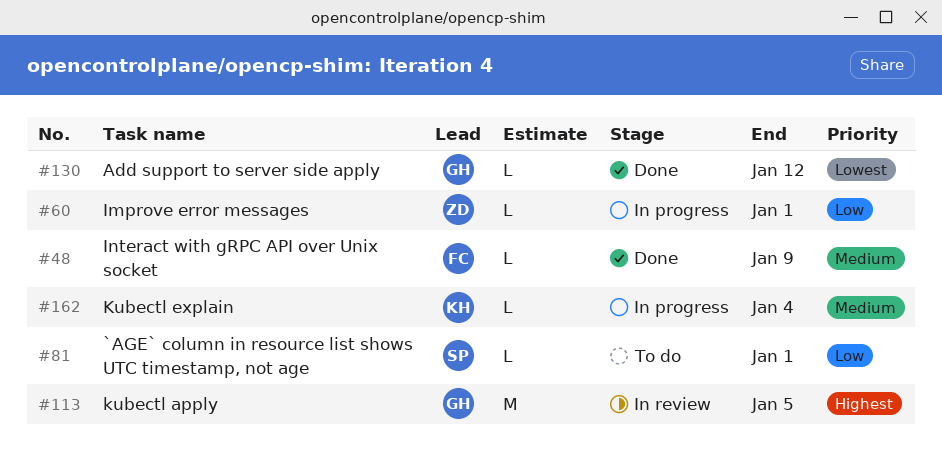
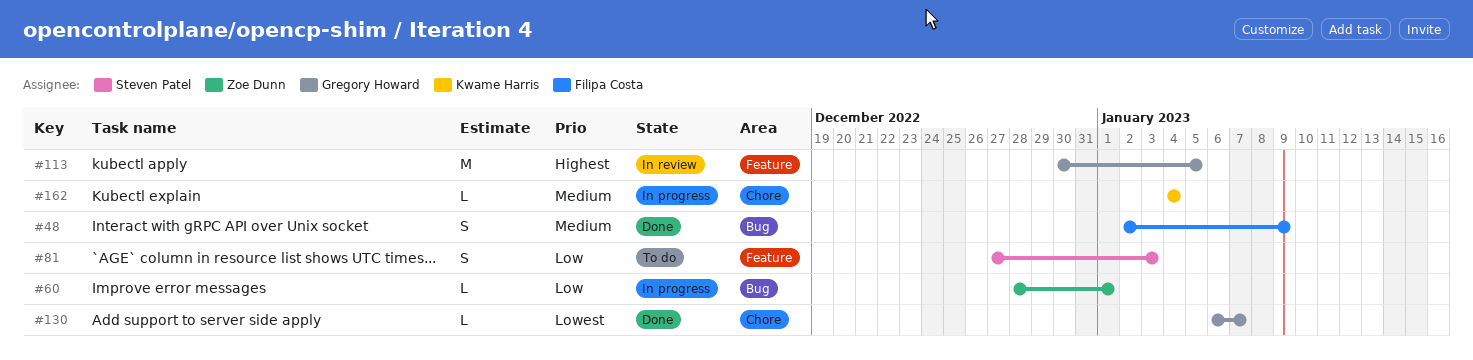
#48, estimate: L -> S
#81, estimate: L -> S
#81, due: Jan 1 -> Jan 3
#130, due: Jan 12 -> Jan 7

